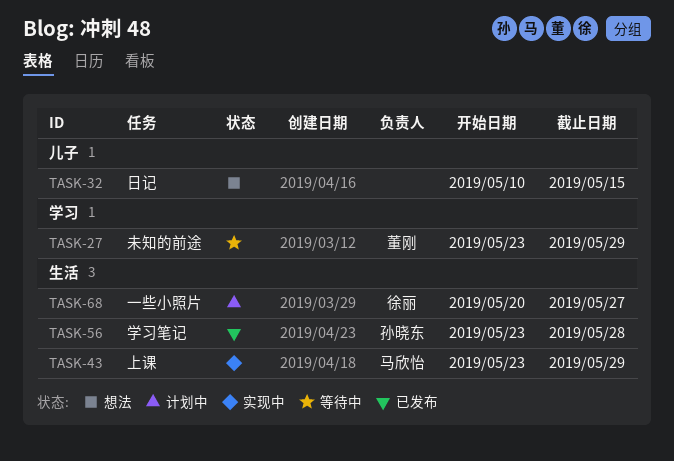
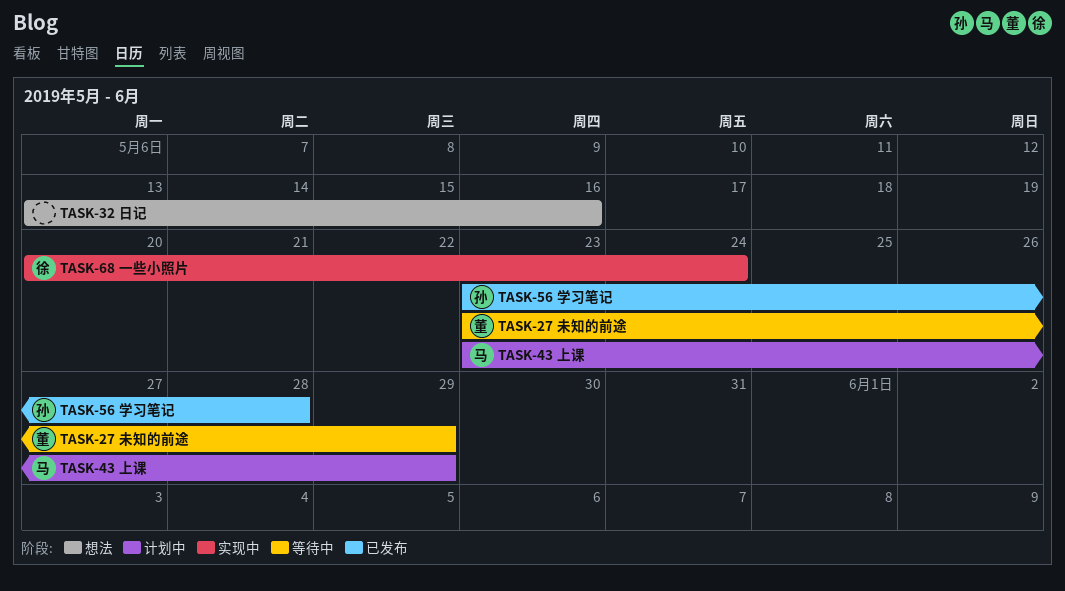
TASK-32, start: May 10 -> May 13
TASK-32, due: May 15 -> May 16
TASK-43, status: 实现中 -> 计划中
TASK-68, status: 计划中 -> 实现中
TASK-68, due: May 27 -> May 24

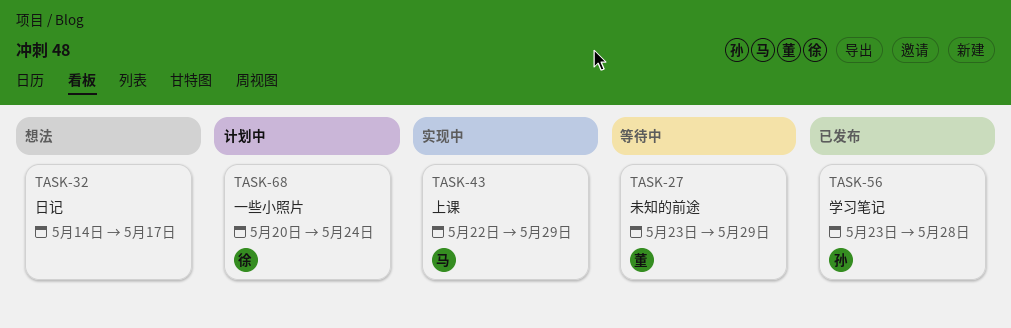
TASK-32, start: May 13 -> May 14
TASK-32, due: May 16 -> May 17
TASK-43, status: 计划中 -> 实现中
TASK-43, start: May 23 -> May 22
TASK-68, status: 实现中 -> 计划中

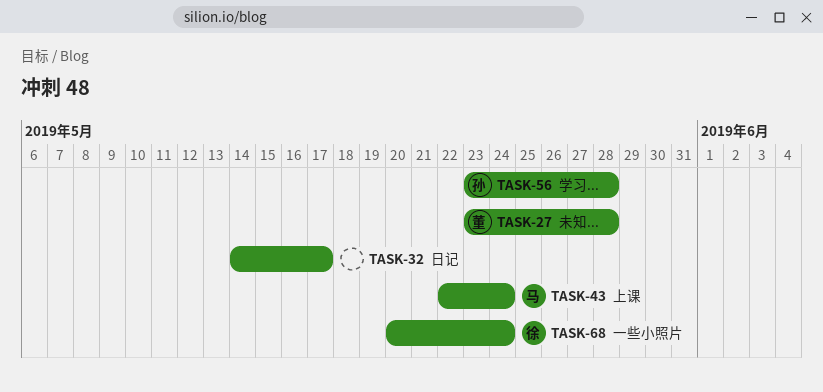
TASK-27, due: May 29 -> May 28
TASK-43, due: May 29 -> May 24

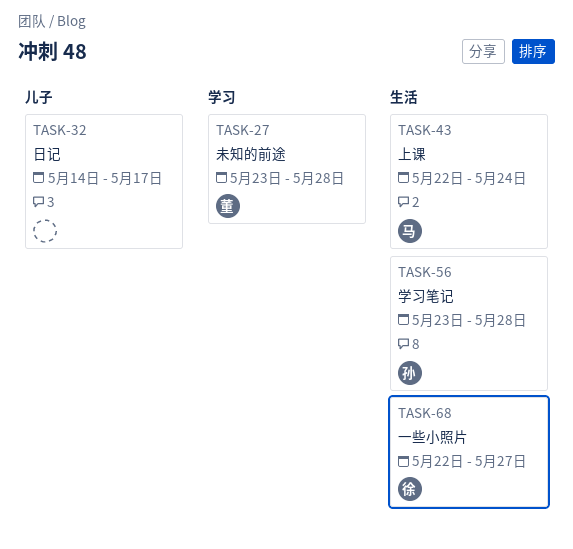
TASK-68, start: May 20 -> May 22
TASK-68, due: May 24 -> May 27

